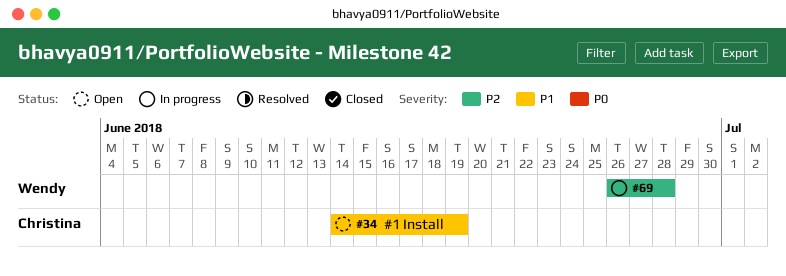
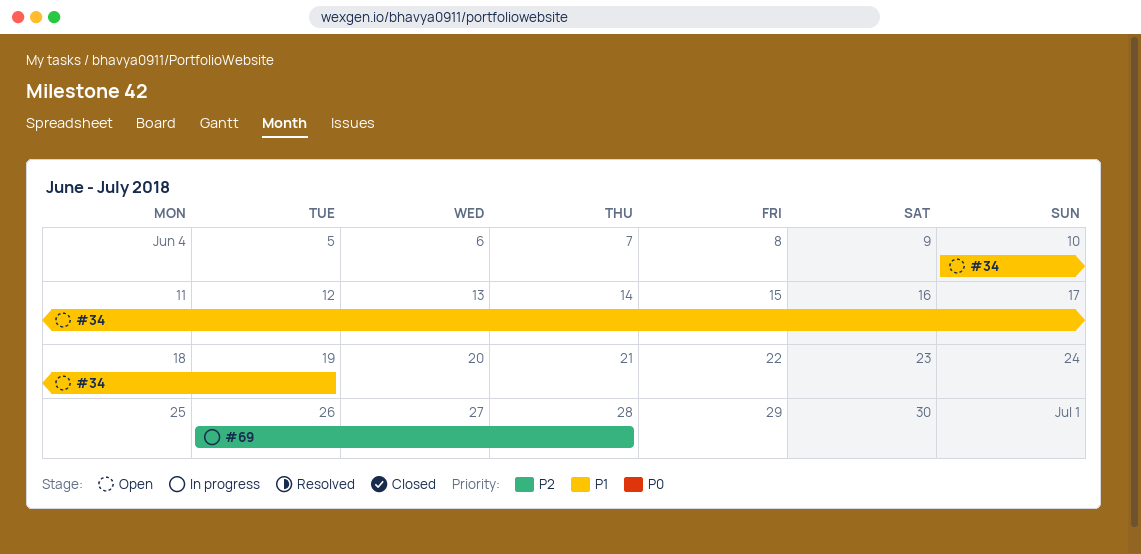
#34, start: Jun 14 -> Jun 10

